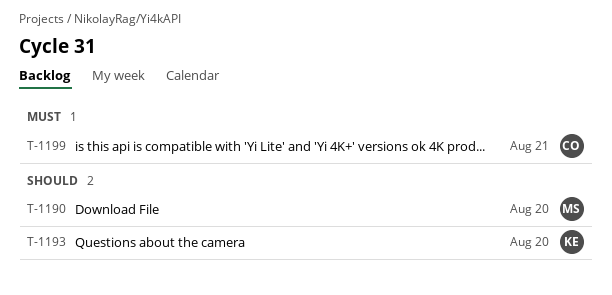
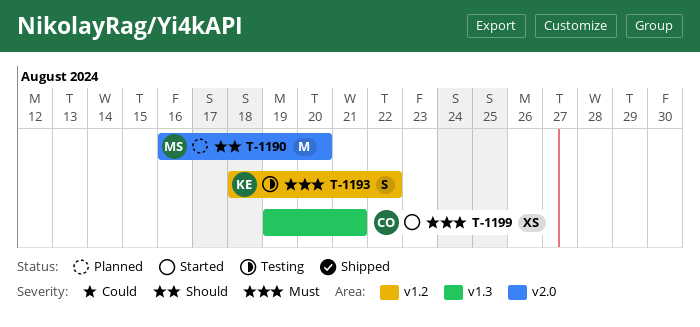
T-1193, priority: Should -> Must
T-1193, due: Aug 20 -> Aug 22

